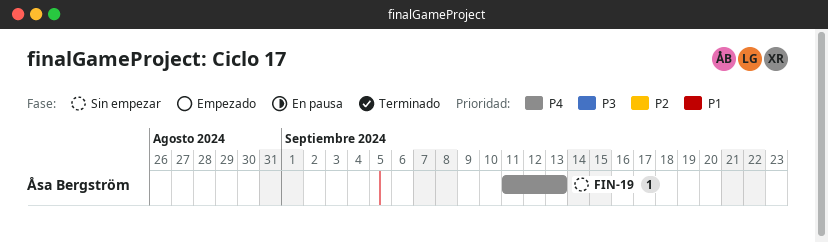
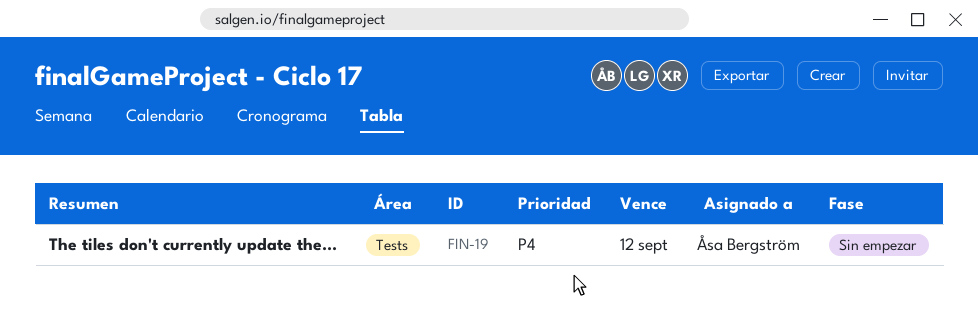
FIN-19, due: Sep 13 -> Sep 12

